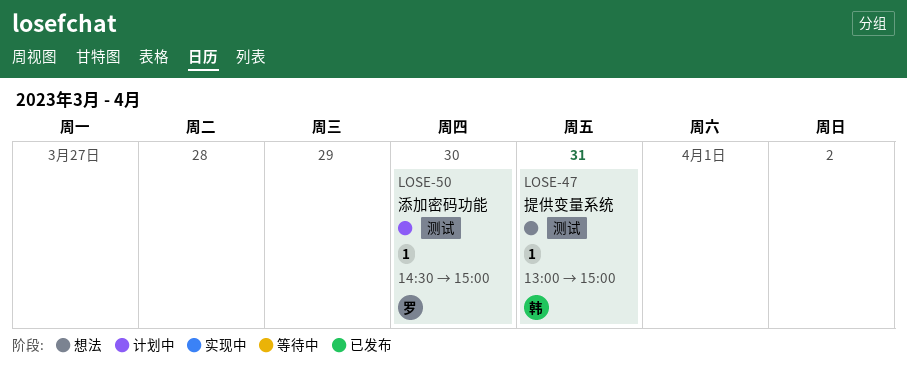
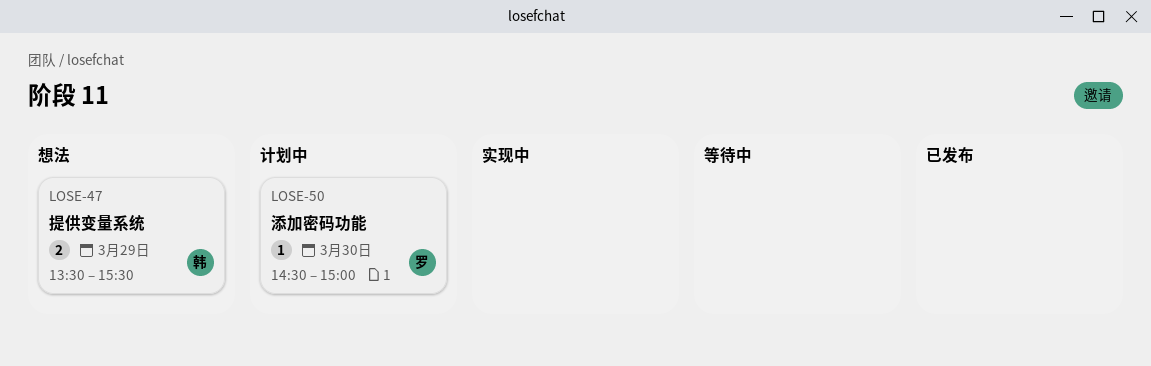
LOSE-47, estimate: 1 -> 2
LOSE-47, day: Mar 31 -> Mar 29
LOSE-47, begins: 13:00 -> 13:30
LOSE-47, ends: 15:00 -> 15:30

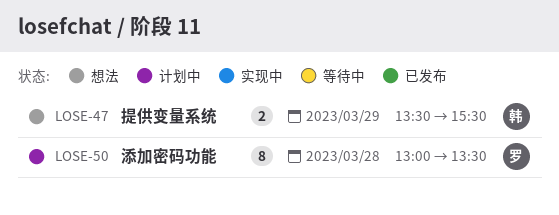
LOSE-50, estimate: 1 -> 8
LOSE-50, day: Mar 30 -> Mar 28
LOSE-50, begins: 14:30 -> 13:00
LOSE-50, ends: 15:00 -> 13:30

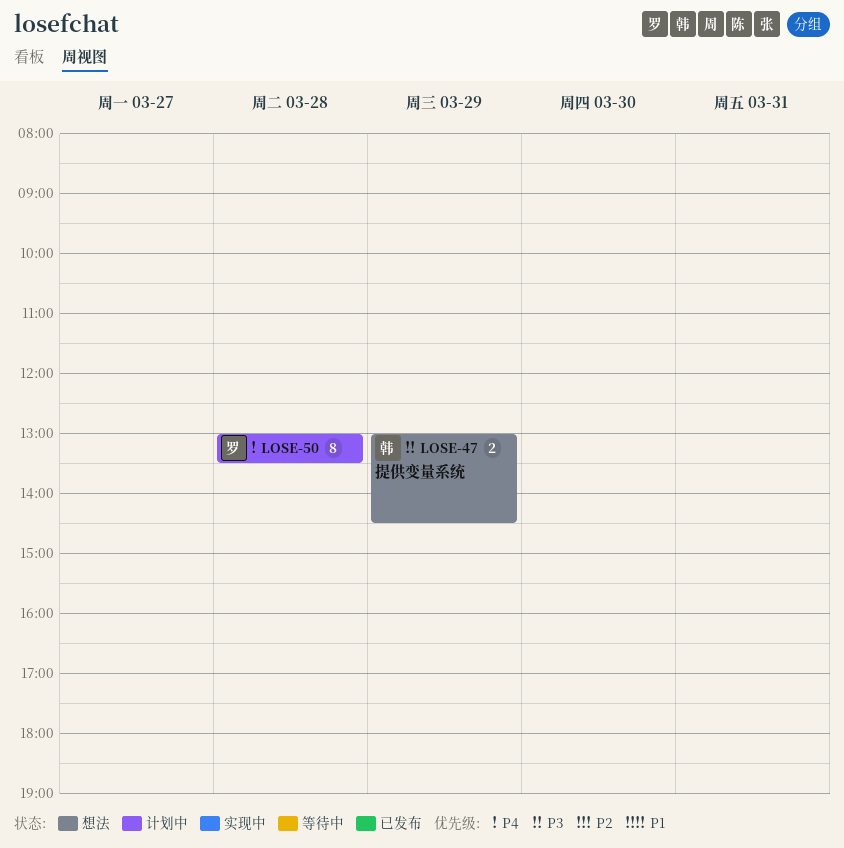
LOSE-47, begins: 13:30 -> 13:00
LOSE-47, ends: 15:30 -> 14:30

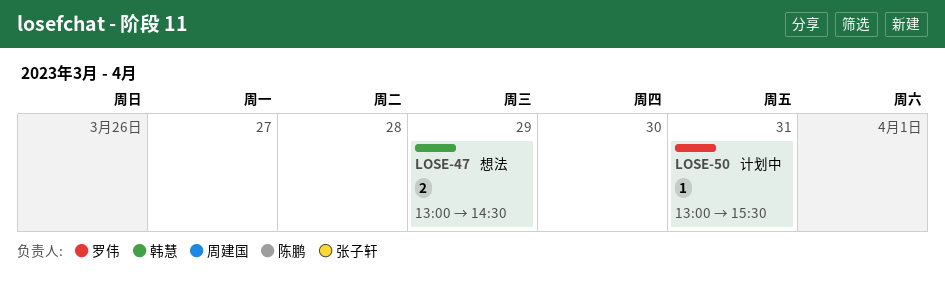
LOSE-50, estimate: 8 -> 1
LOSE-50, day: Mar 28 -> Mar 31
LOSE-50, ends: 13:30 -> 15:30

